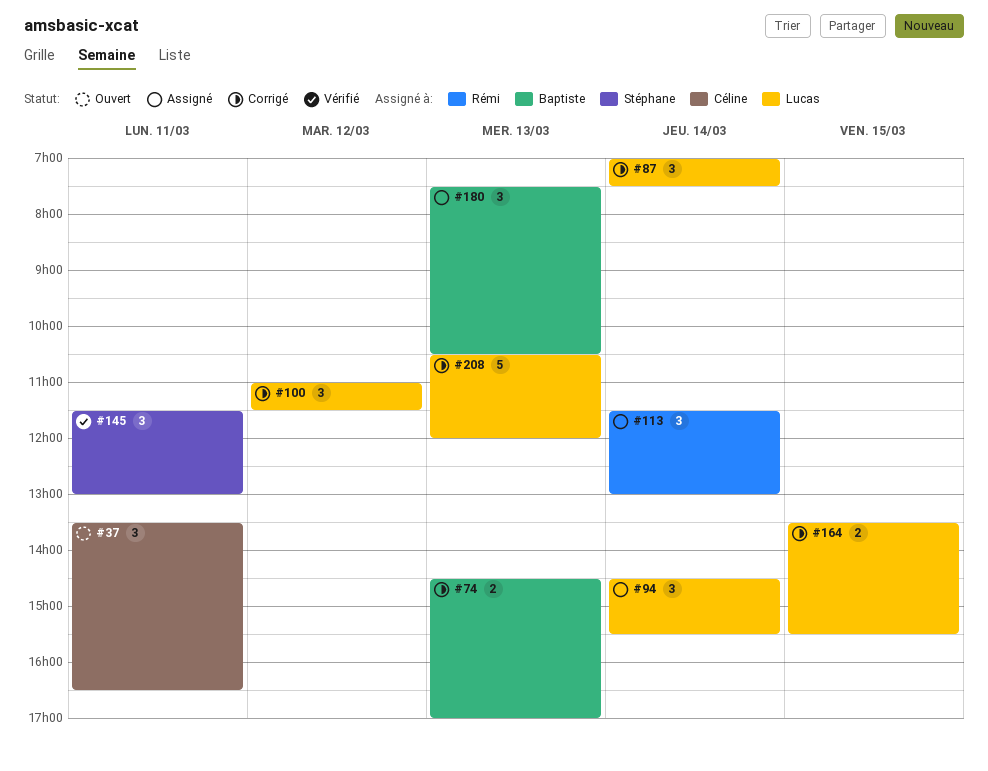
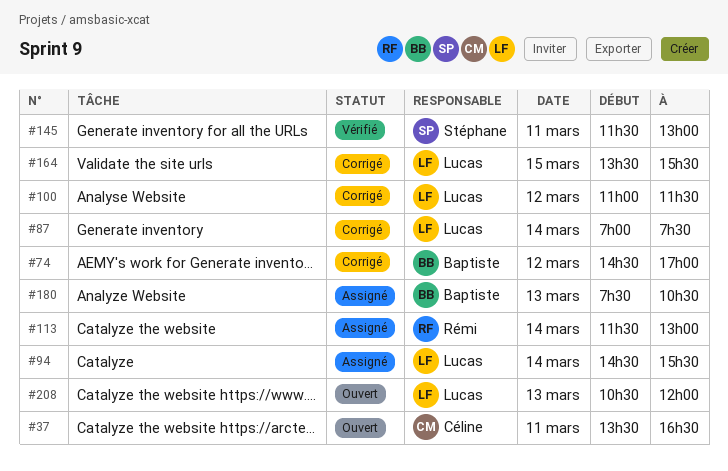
#74, day: Mar 13 -> Mar 12
#208, status: Corrigé -> Ouvert

